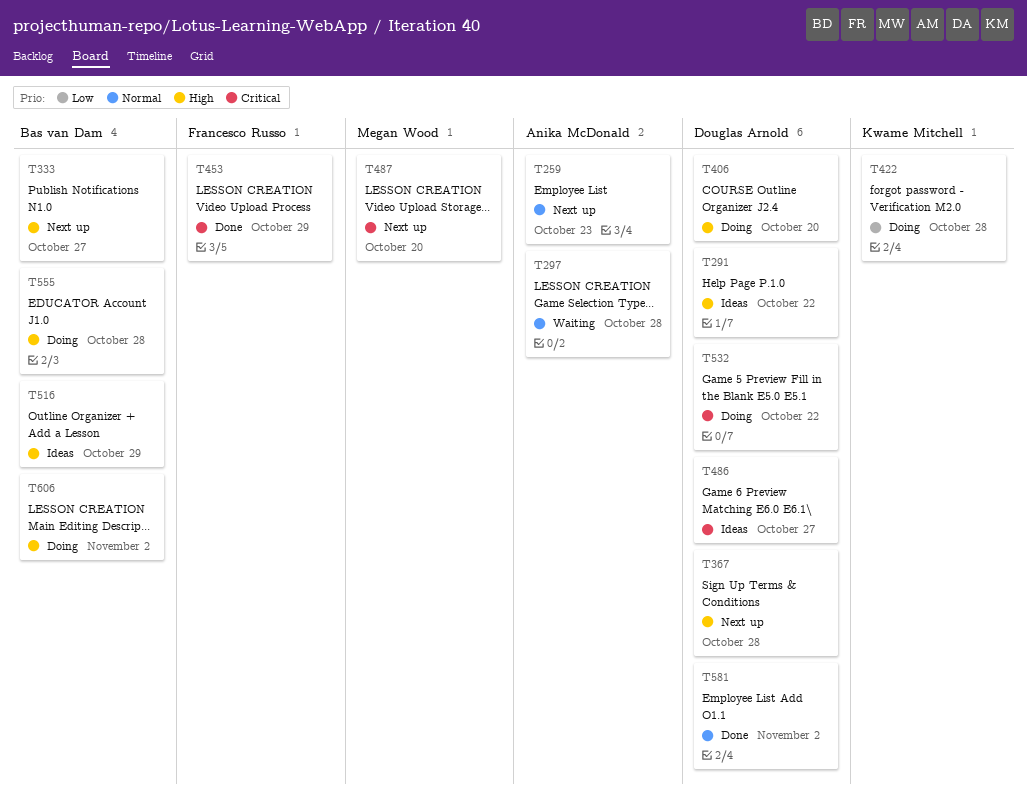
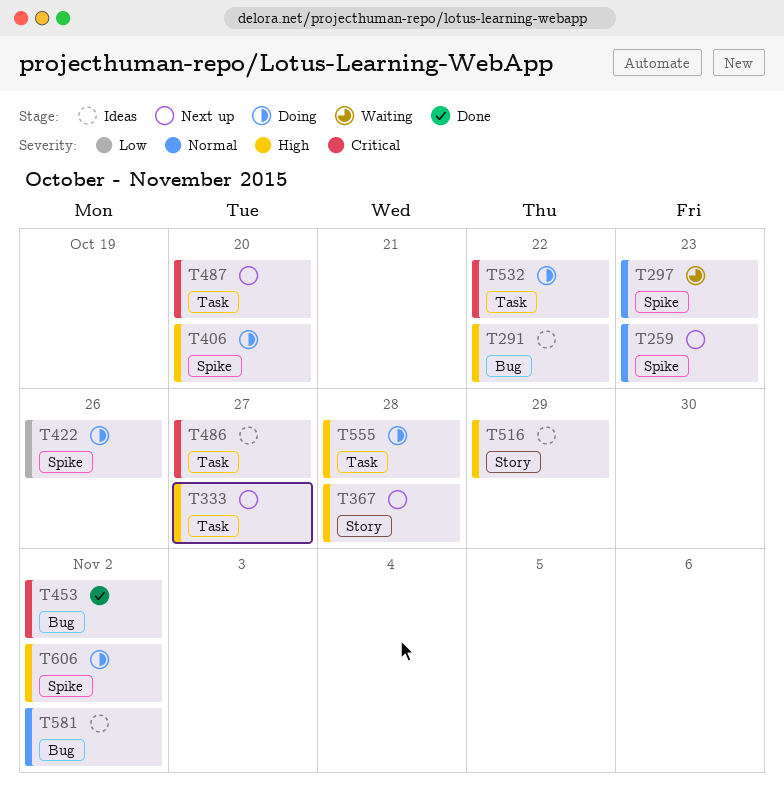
T297, due: Oct 28 -> Oct 23
T422, due: Oct 28 -> Oct 26
T453, due: Oct 29 -> Nov 2
T581, status: Done -> Ideas

